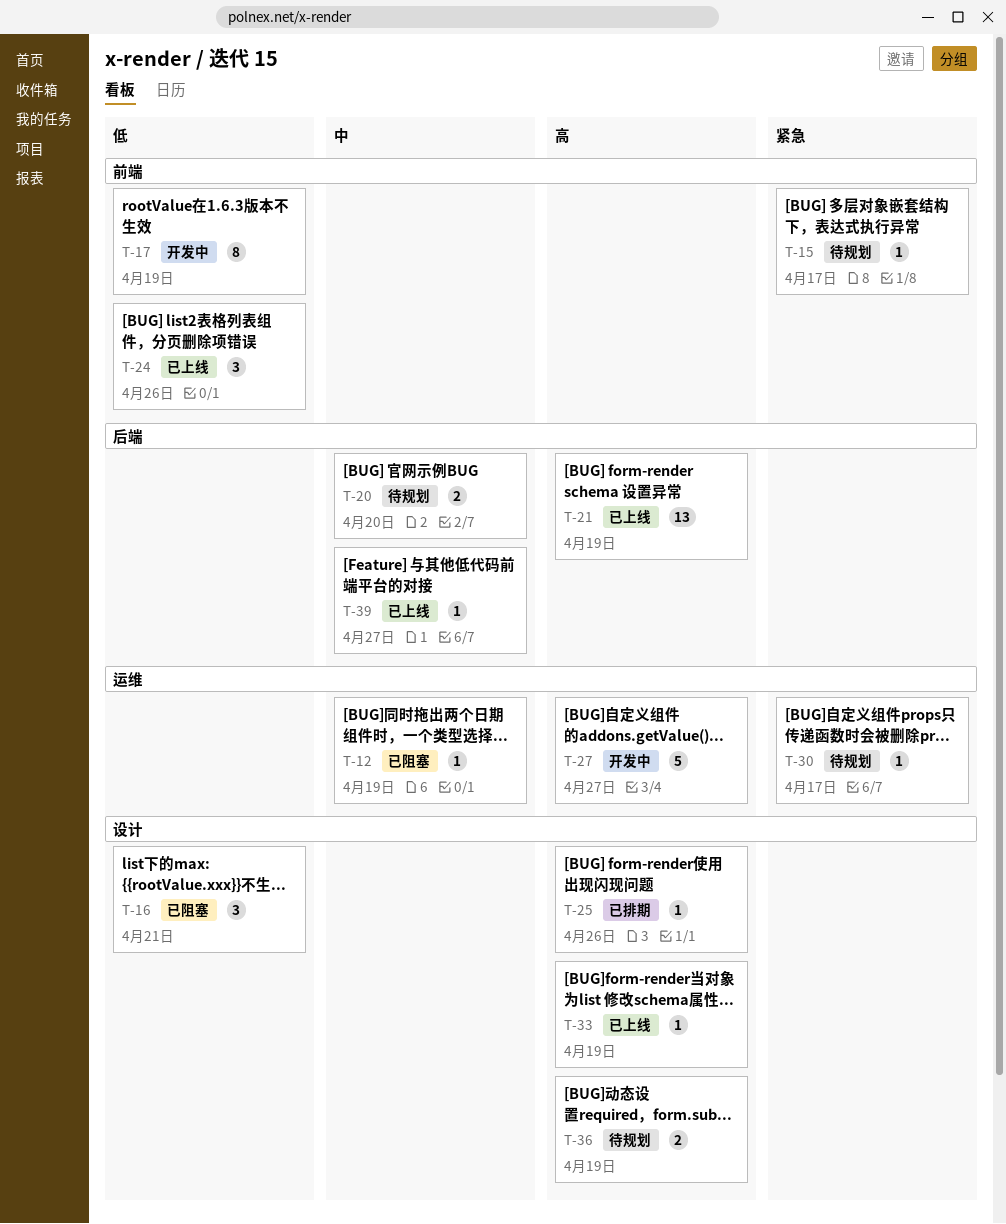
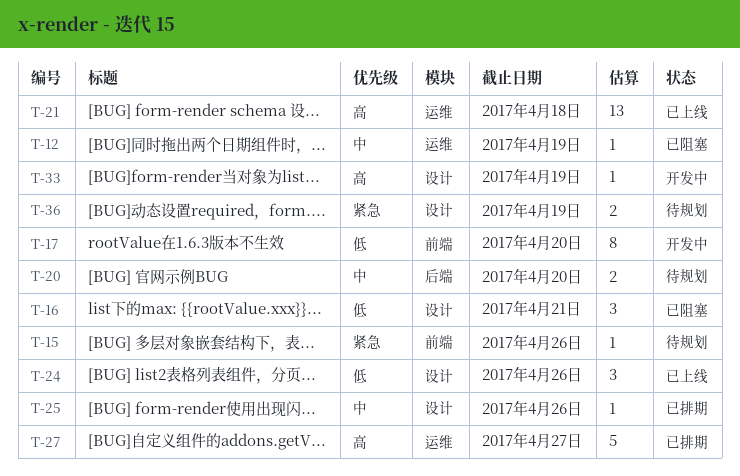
T-15, due: Apr 17 -> Apr 26
T-17, due: Apr 19 -> Apr 20
T-21, label: 后端 -> 运维
T-21, due: Apr 19 -> Apr 18
T-24, label: 前端 -> 设计
T-25, priority: 高 -> 中
T-27, status: 开发中 -> 已排期
T-30: present -> none
T-33, status: 已上线 -> 开发中
T-36, priority: 高 -> 紧急
T-39: present -> none

